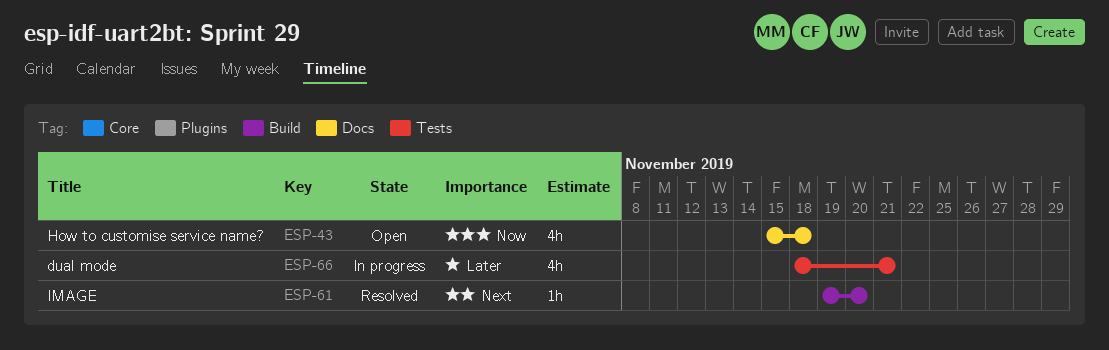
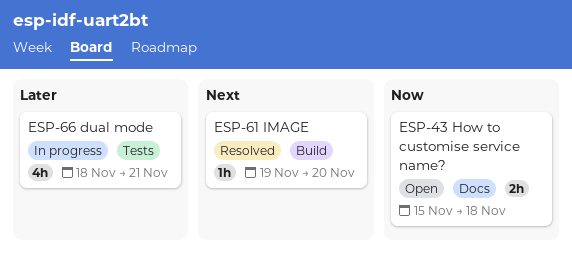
ESP-43, estimate: 4h -> 2h

